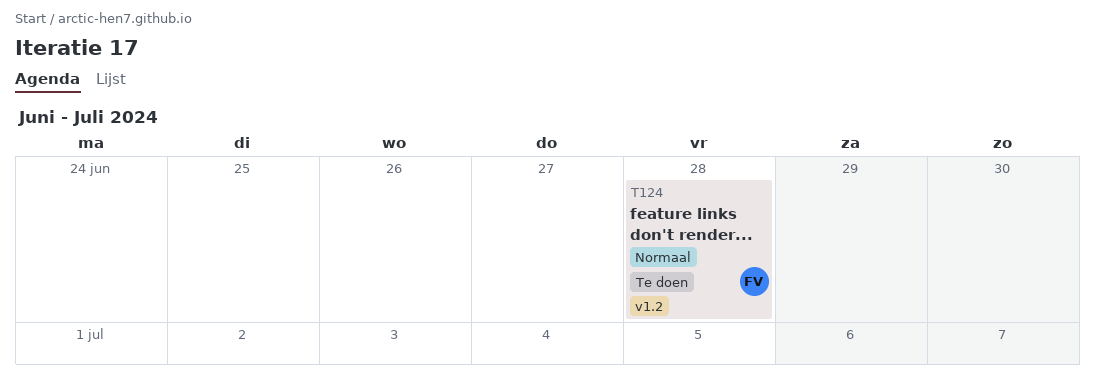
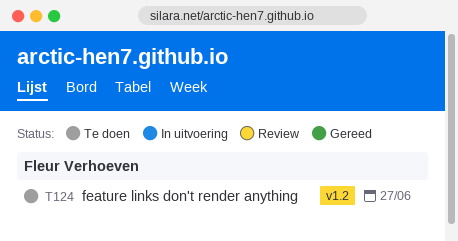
T124, due: Jun 28 -> Jun 27

